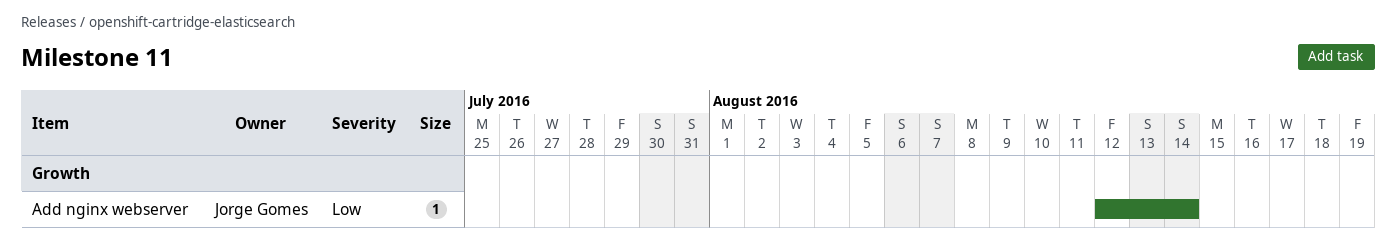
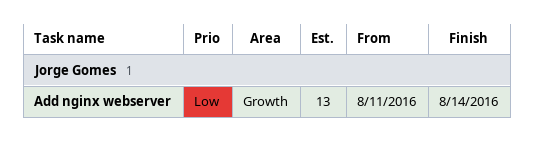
Add nginx webserver, estimate: 1 -> 13
Add nginx webserver, start: Aug 12 -> Aug 11

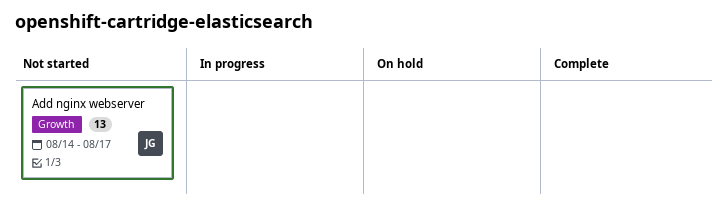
Add nginx webserver, start: Aug 11 -> Aug 14
Add nginx webserver, due: Aug 14 -> Aug 17

